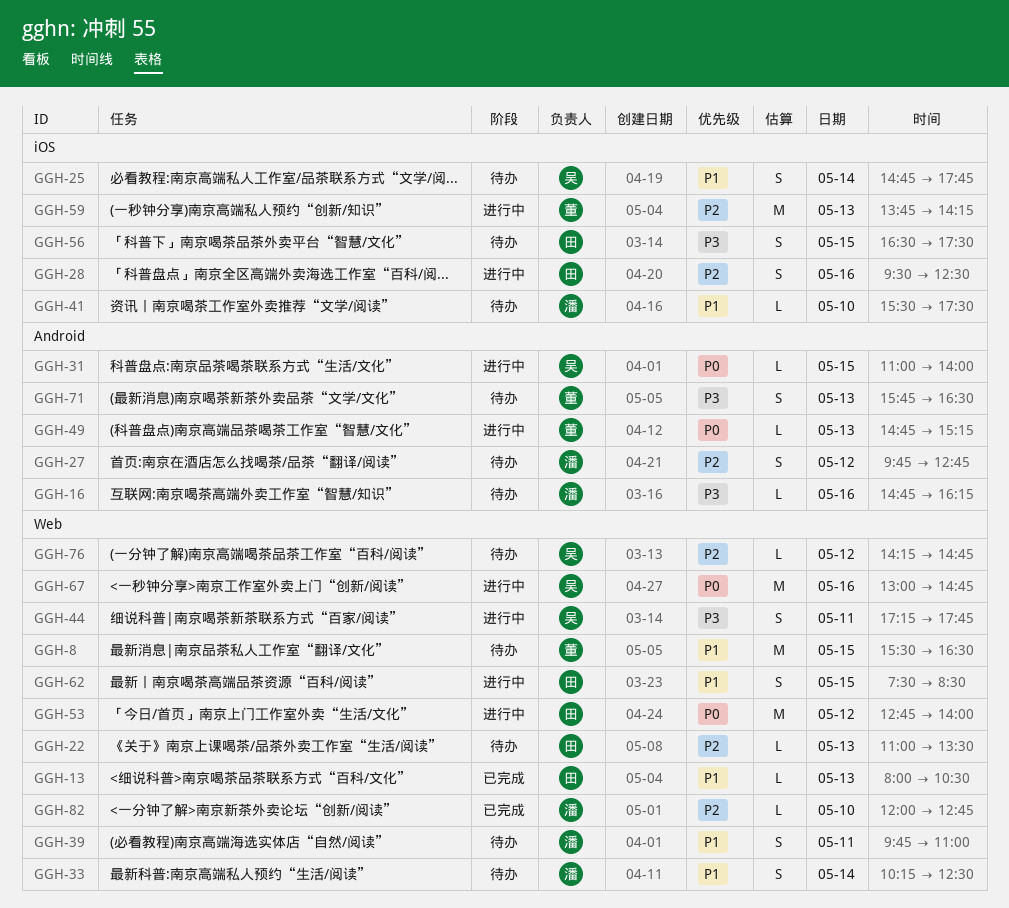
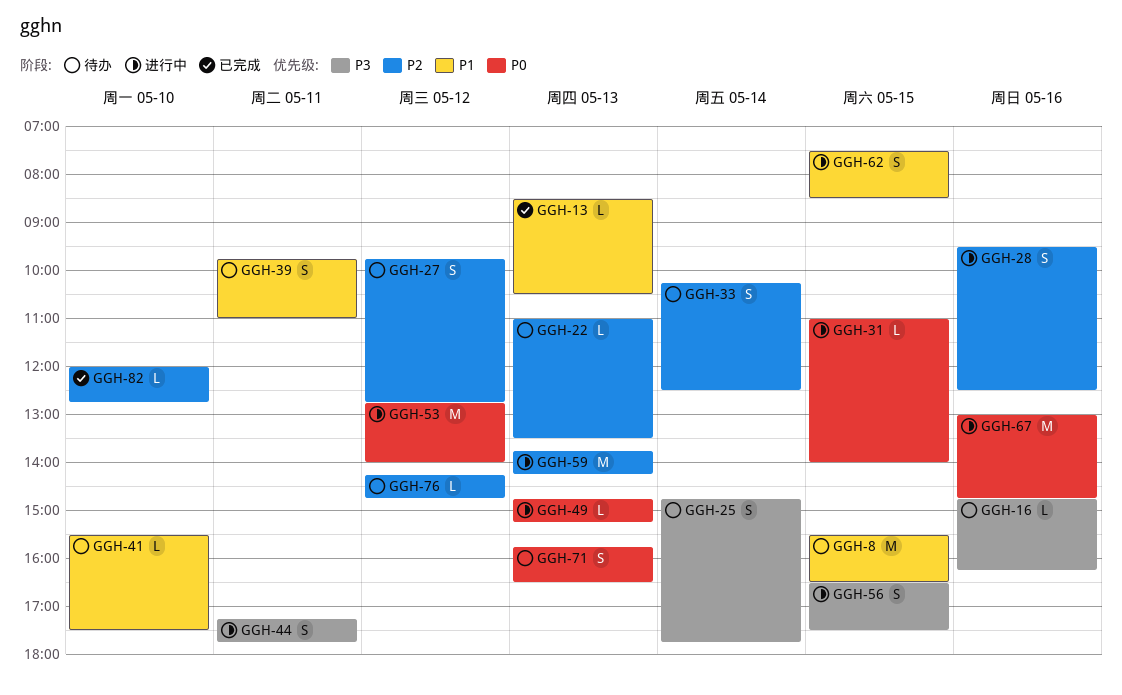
GGH-13, begins: 08:00 -> 08:30
GGH-25, priority: P1 -> P3
GGH-33, priority: P1 -> P2
GGH-56, status: 待办 -> 进行中
GGH-71, priority: P3 -> P0

